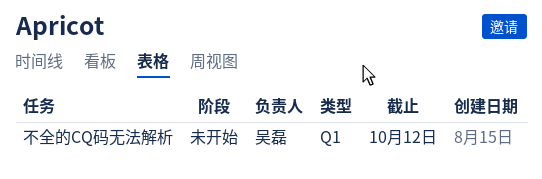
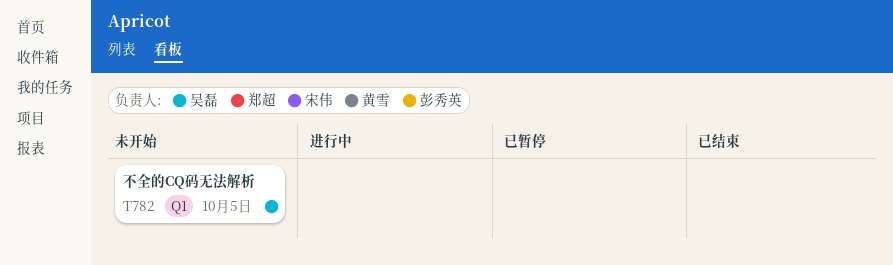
不全的CQ码无法解析, due: Oct 12 -> Oct 5

